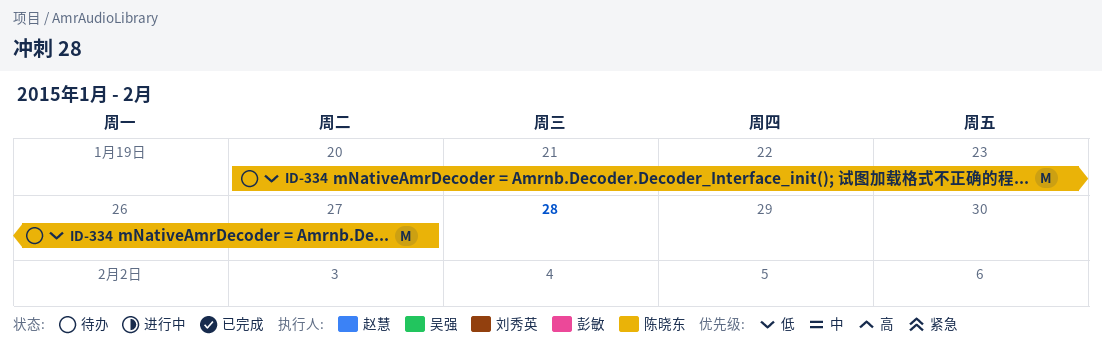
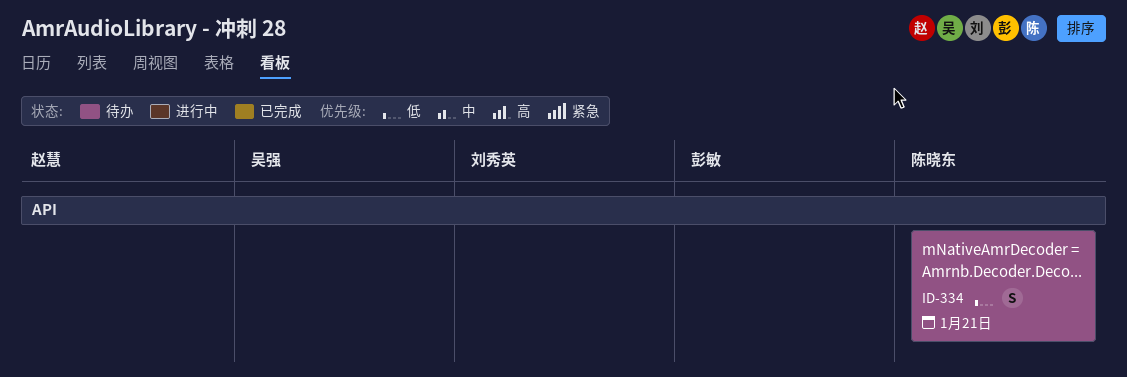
ID-334, estimate: M -> S
ID-334, due: Jan 27 -> Jan 21

